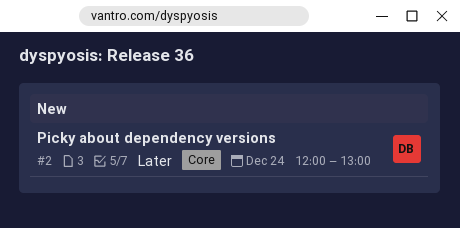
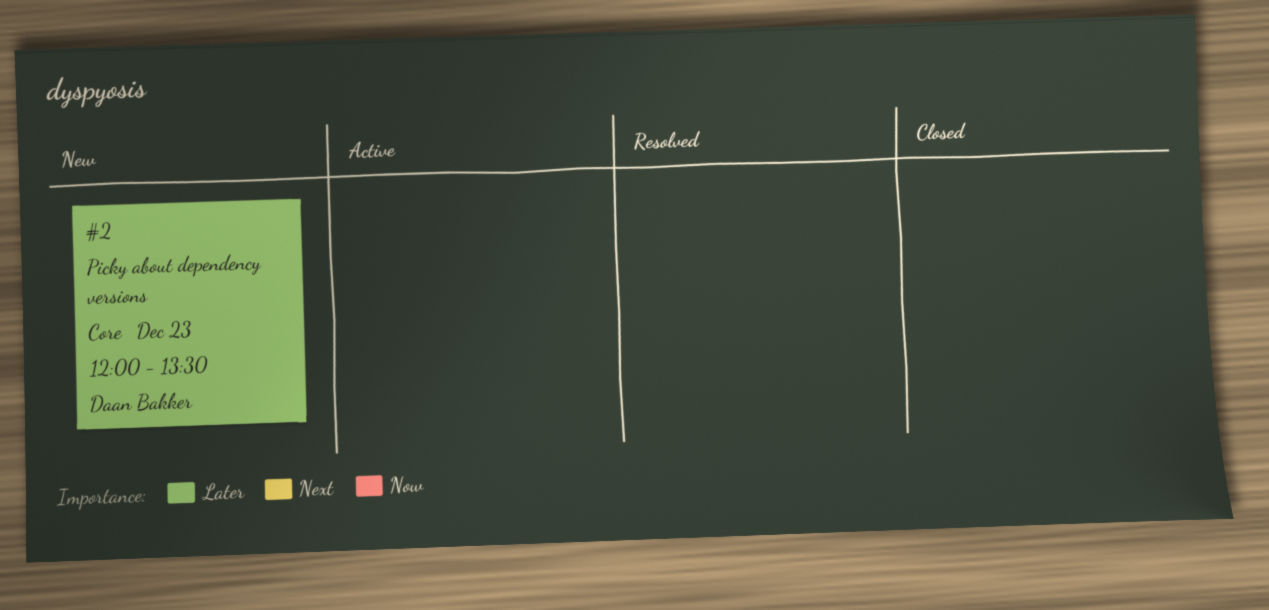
#2, day: Dec 24 -> Dec 23
#2, ends: 13:00 -> 13:30

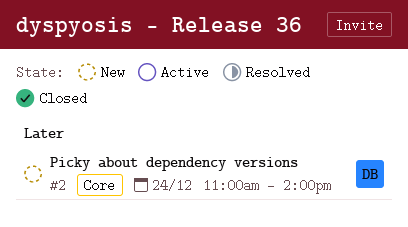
#2, day: Dec 23 -> Dec 24
#2, begins: 12:00 -> 11:00
#2, ends: 13:30 -> 14:00

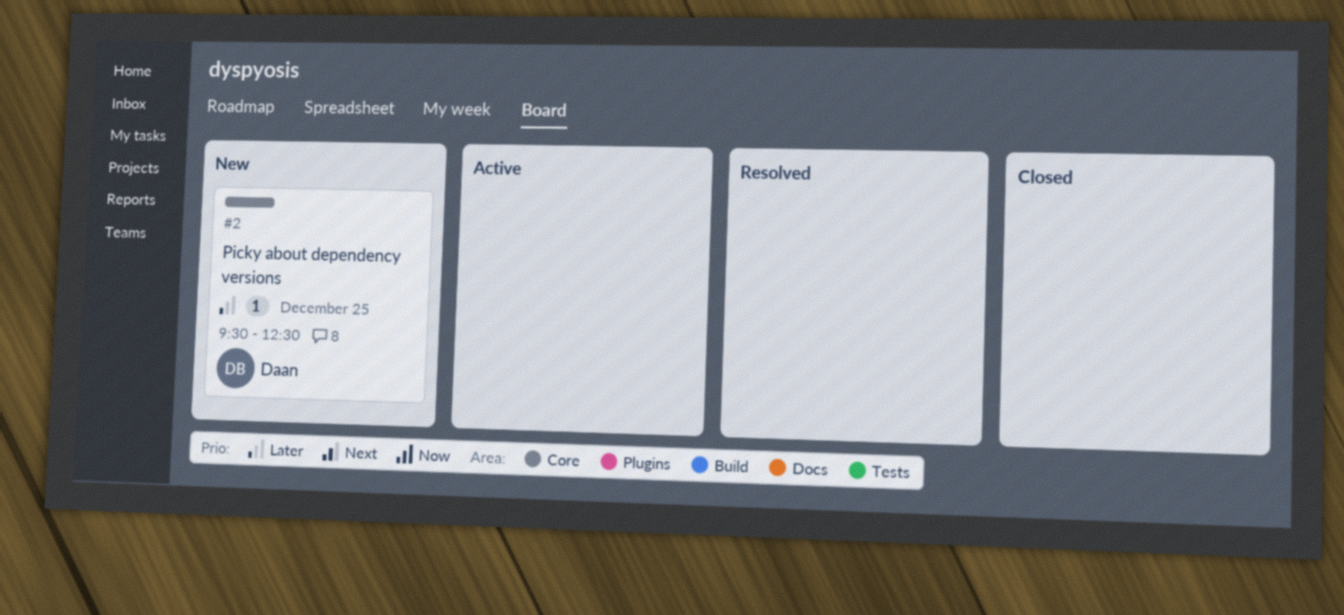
#2, day: Dec 24 -> Dec 25
#2, begins: 11:00 -> 09:30
#2, ends: 14:00 -> 12:30

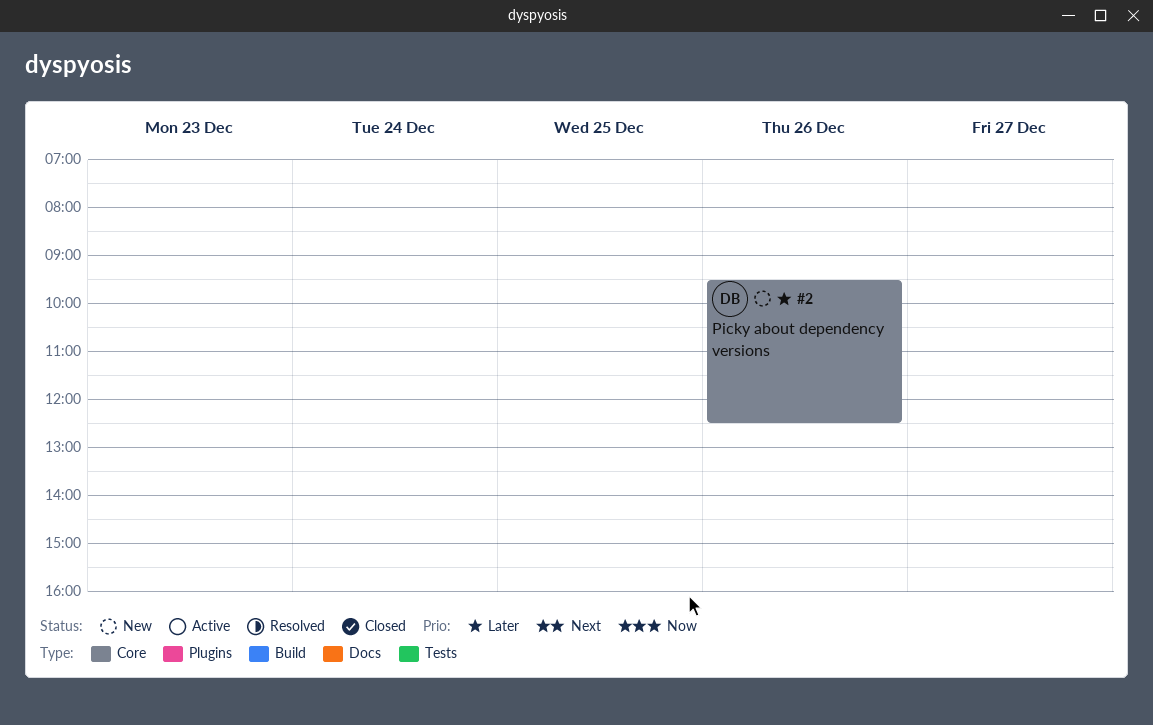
#2, day: Dec 25 -> Dec 26

